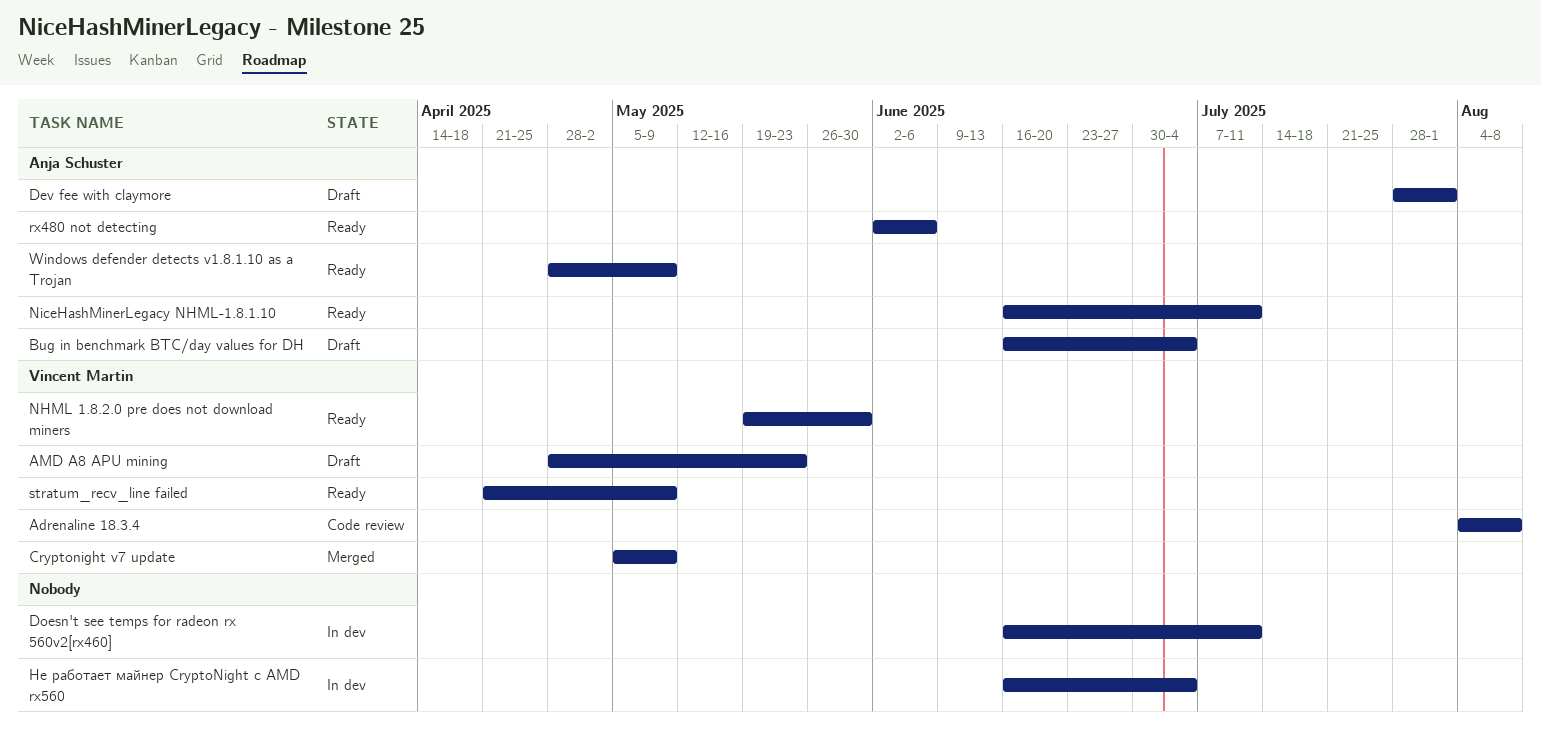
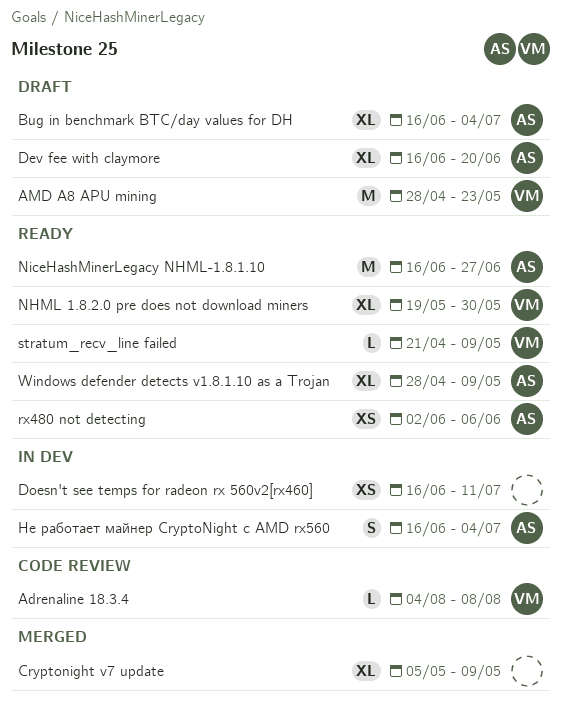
Cryptonight v7 update, owner: Vincent Martin -> none
Dev fee with claymore, start: Jul 28 -> Jun 16
Dev fee with claymore, due: Aug 1 -> Jun 20
NiceHashMinerLegacy NHML-1.8.1.10, due: Jul 11 -> Jun 27
Не работает майнер CryptoNight с AMD rx560, owner: none -> Anja Schuster

